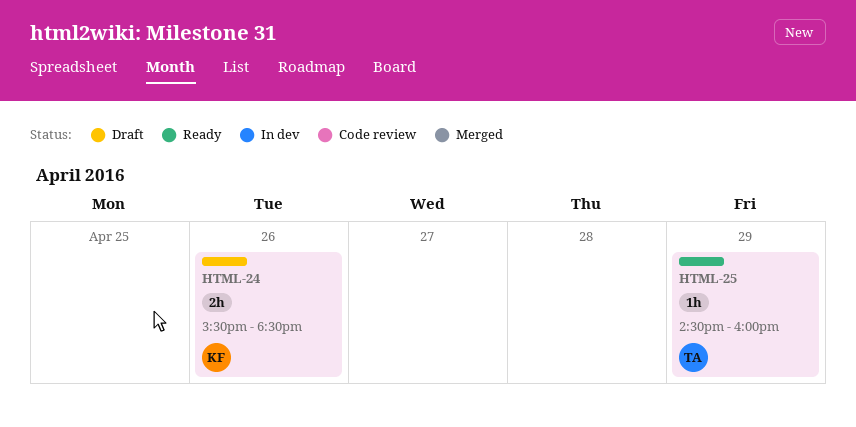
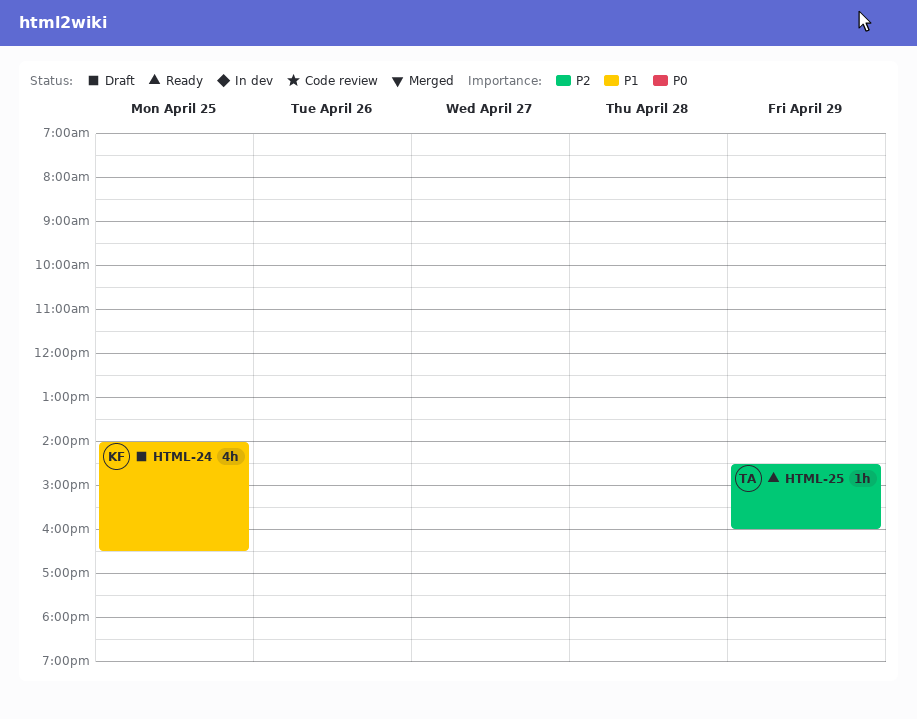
HTML-24, estimate: 2h -> 4h
HTML-24, day: Apr 26 -> Apr 25
HTML-24, begins: 15:30 -> 14:00
HTML-24, ends: 18:30 -> 16:30

